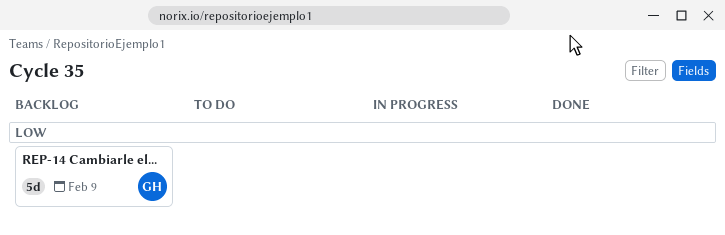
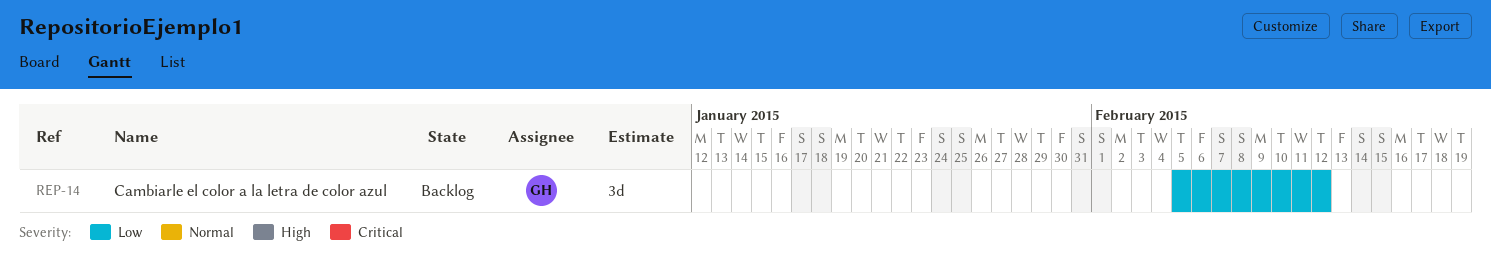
REP-14, estimate: 5d -> 3d
REP-14, due: Feb 9 -> Feb 12

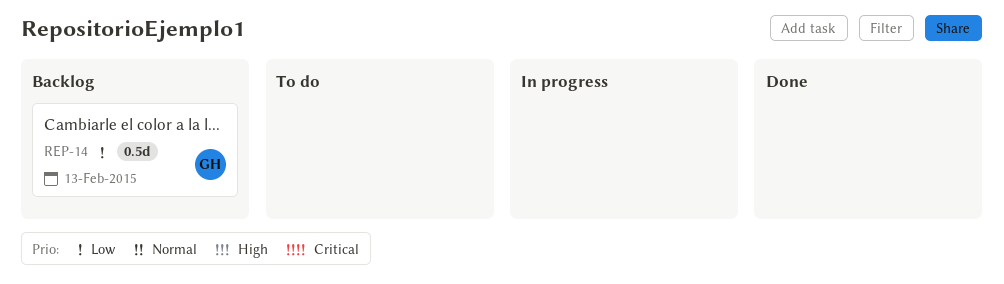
REP-14, estimate: 3d -> 0.5d
REP-14, due: Feb 12 -> Feb 13

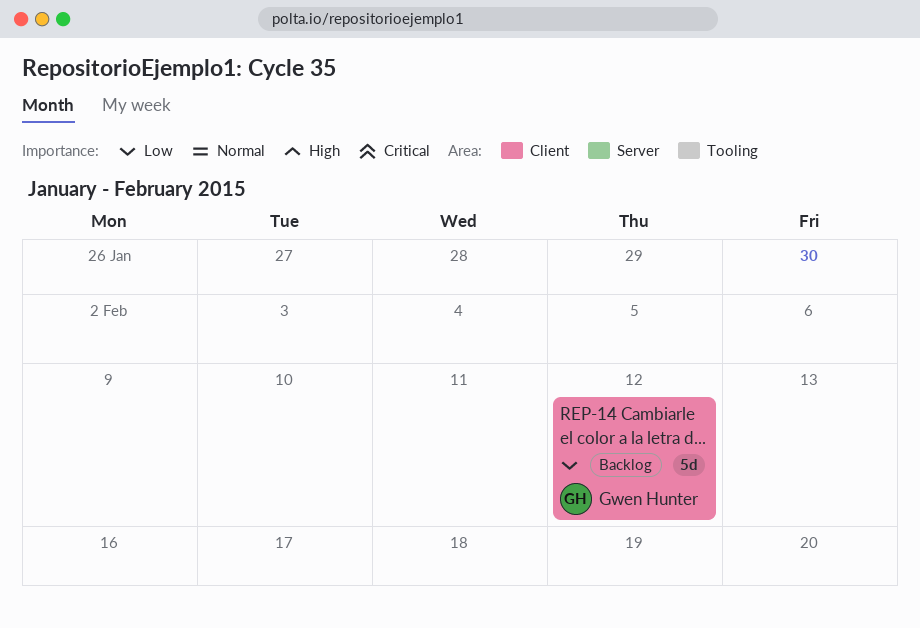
REP-14, estimate: 0.5d -> 5d
REP-14, due: Feb 13 -> Feb 12

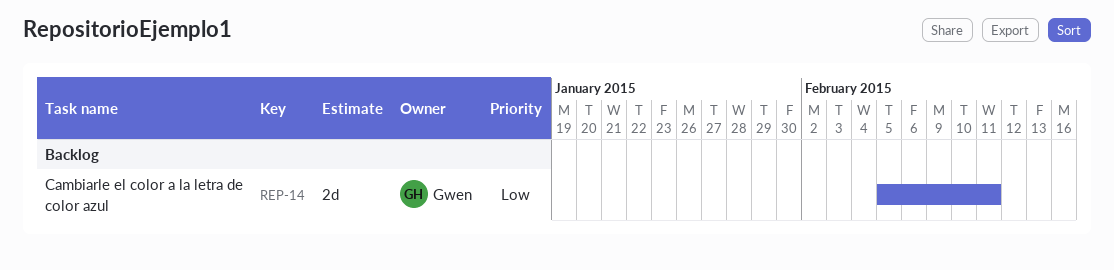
REP-14, estimate: 5d -> 2d
REP-14, due: Feb 12 -> Feb 11

